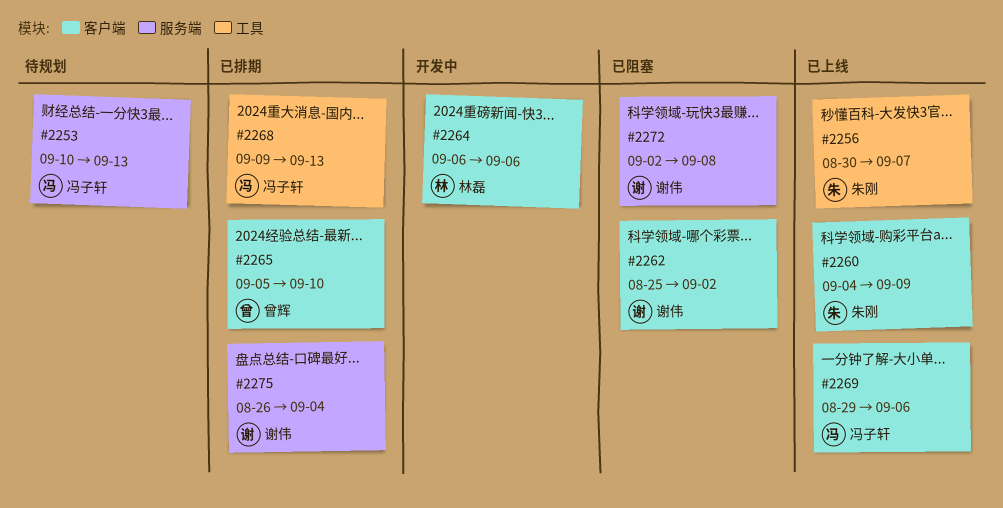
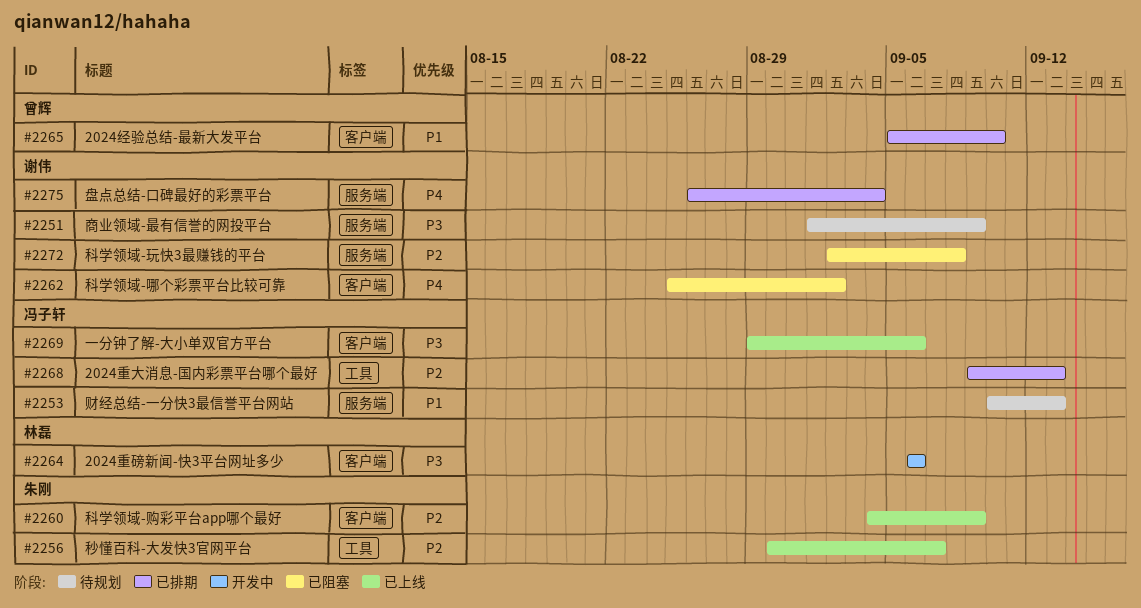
#2251: none -> present

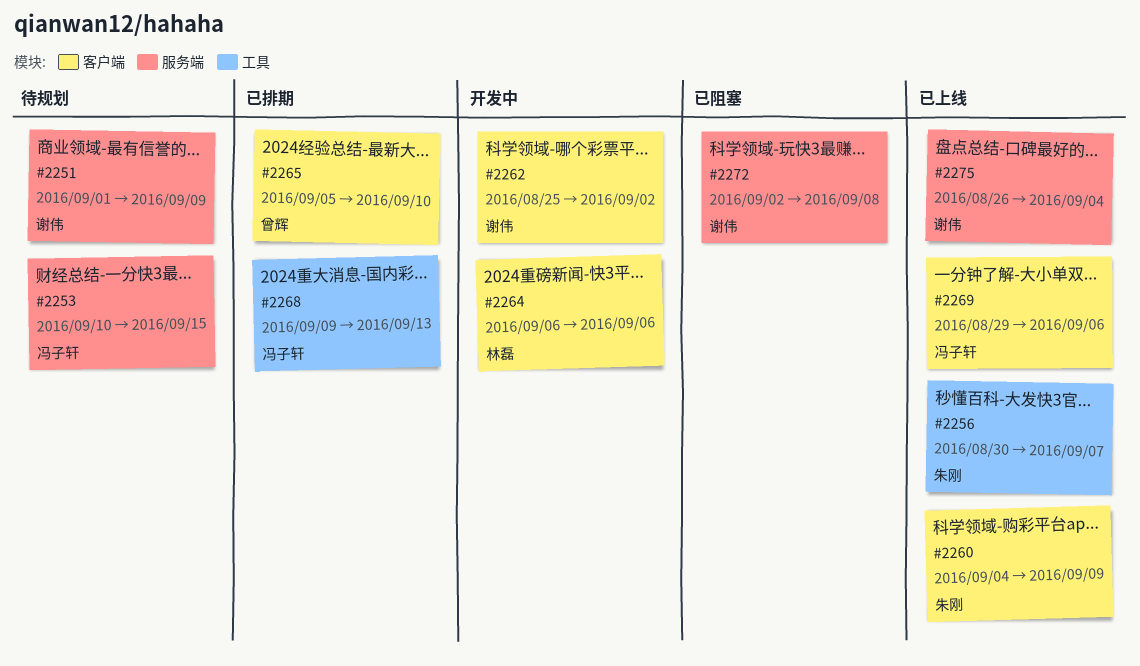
#2253, due: Sep 13 -> Sep 15
#2262, status: 已阻塞 -> 开发中
#2275, status: 已排期 -> 已上线

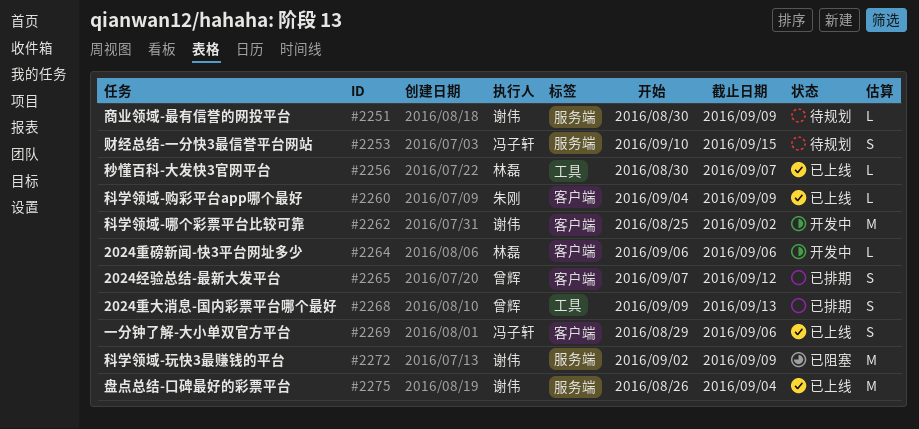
#2251, start: Sep 1 -> Aug 30
#2256, owner: 朱刚 -> 林磊
#2265, start: Sep 5 -> Sep 7
#2265, due: Sep 10 -> Sep 12
#2268, owner: 冯子轩 -> 曾辉
#2272, due: Sep 8 -> Sep 9

